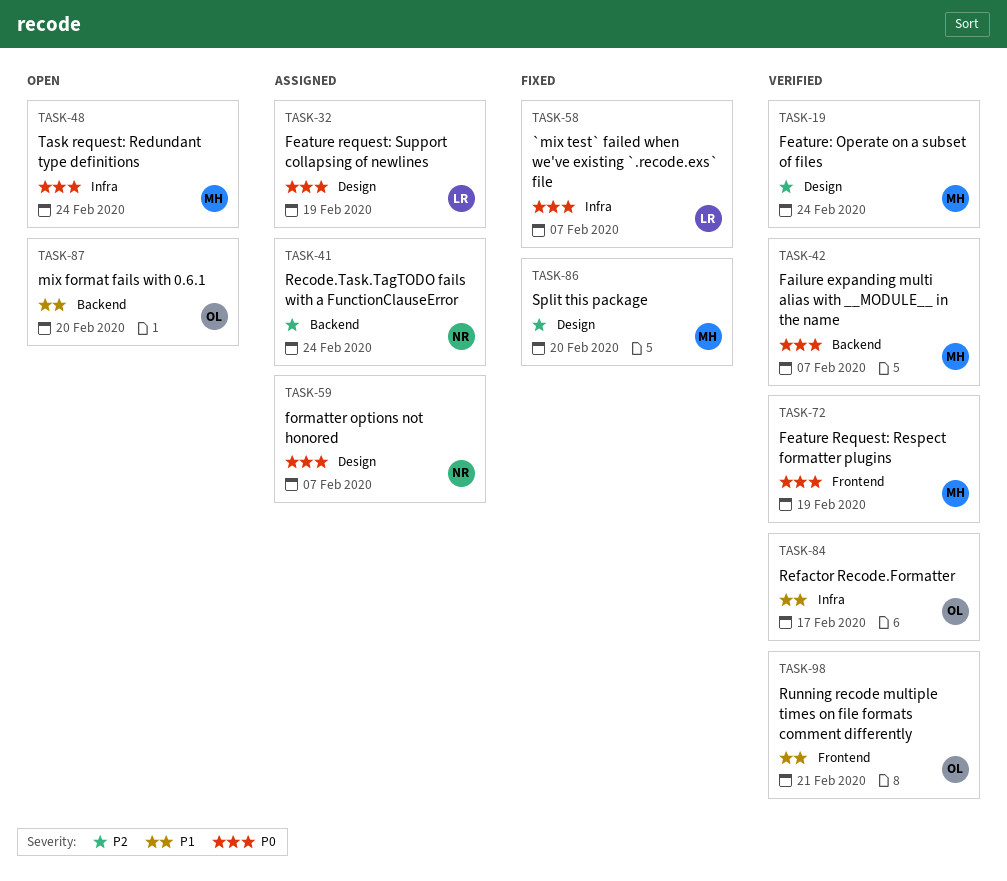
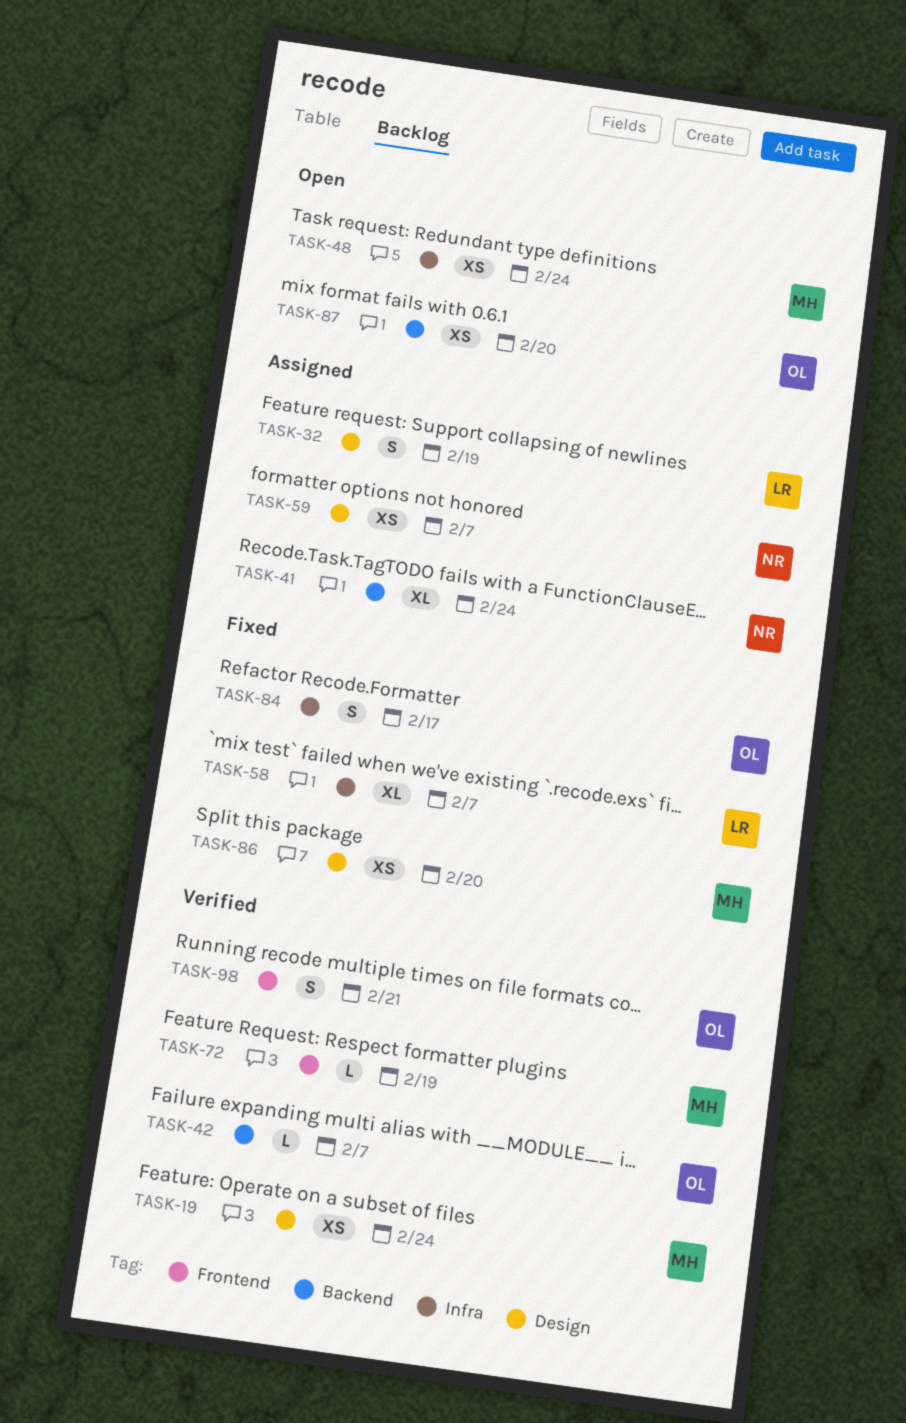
TASK-42, owner: MH -> OL
TASK-84, status: Verified -> Fixed

